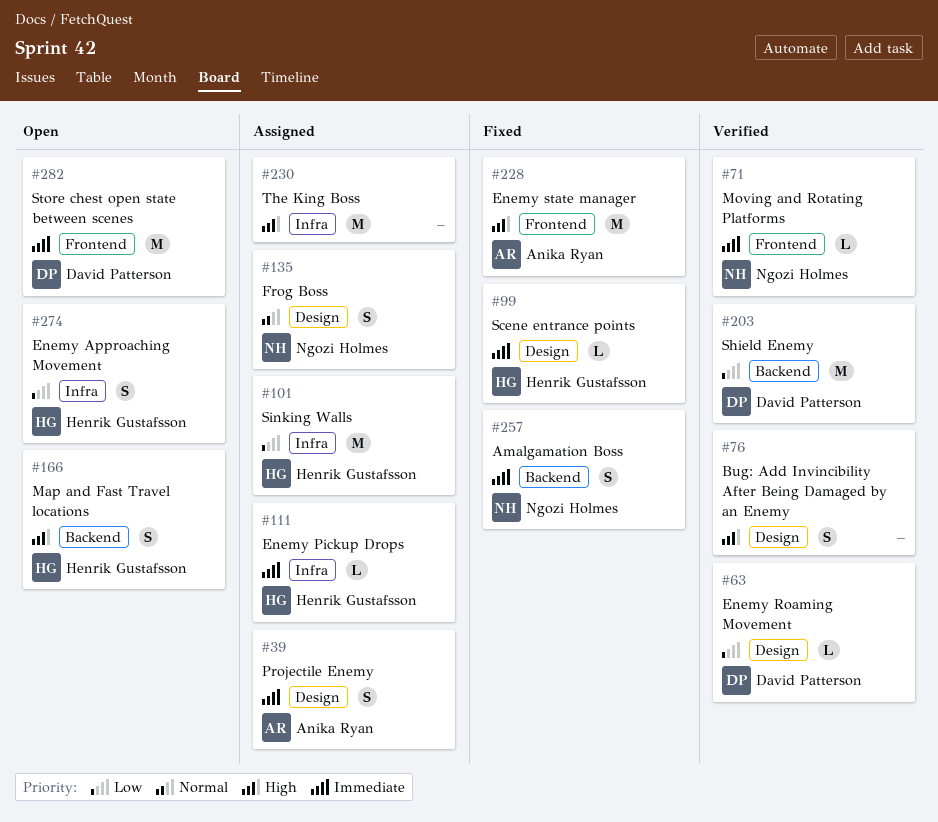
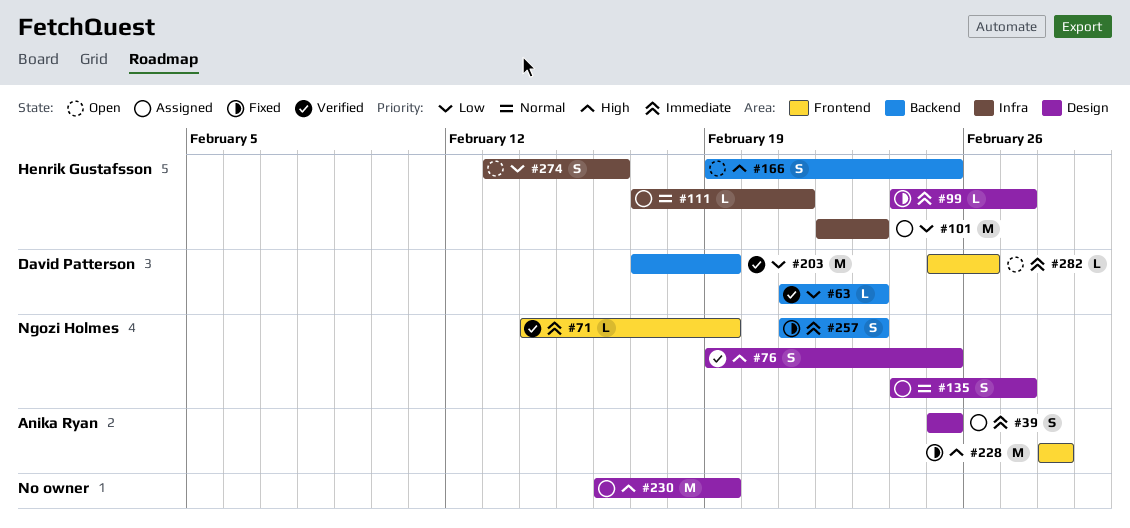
#63, label: Design -> Backend
#76, owner: none -> Ngozi Holmes
#111, priority: Immediate -> Normal
#230, label: Infra -> Design
#282, estimate: M -> L

